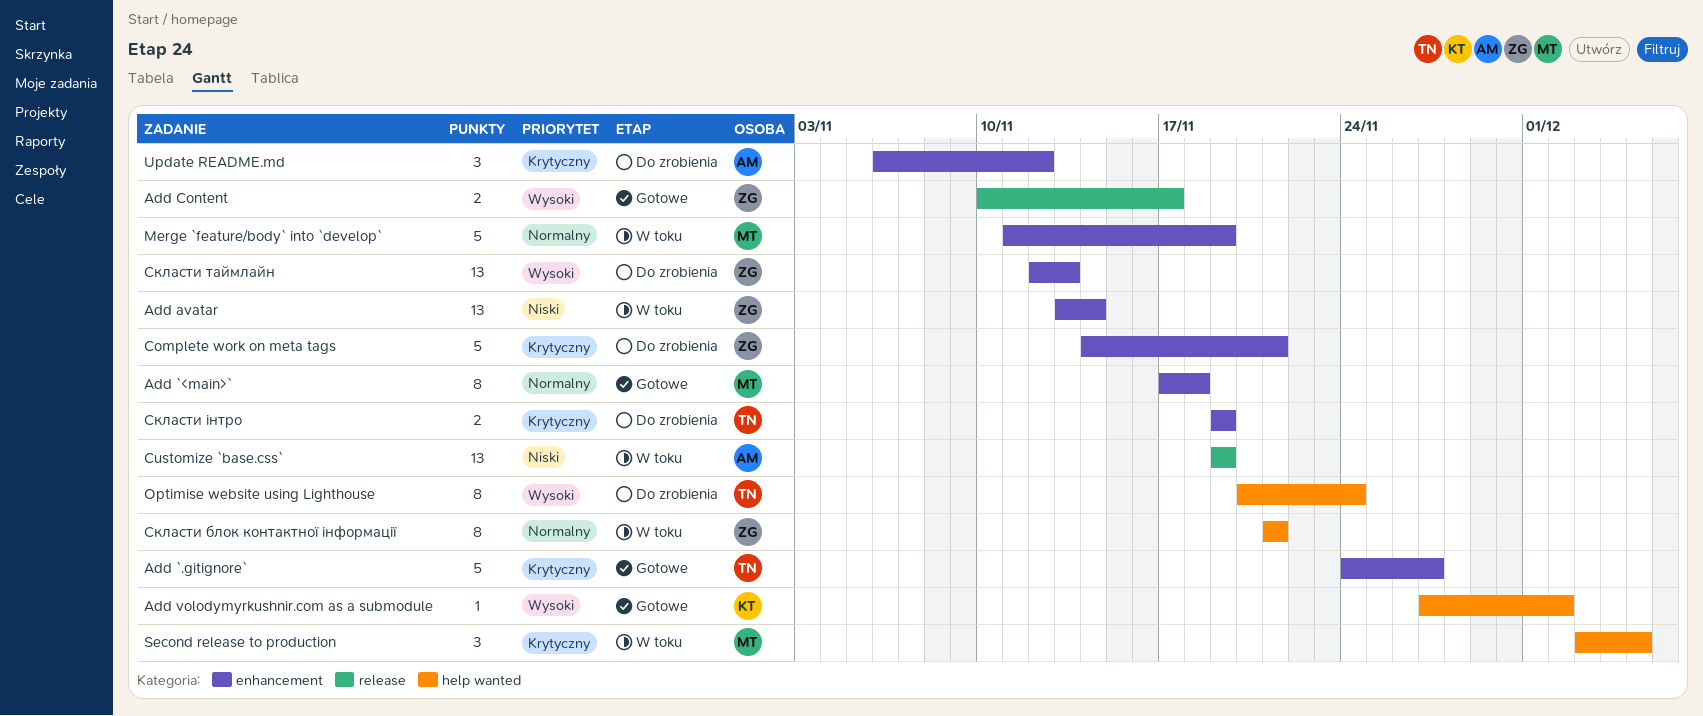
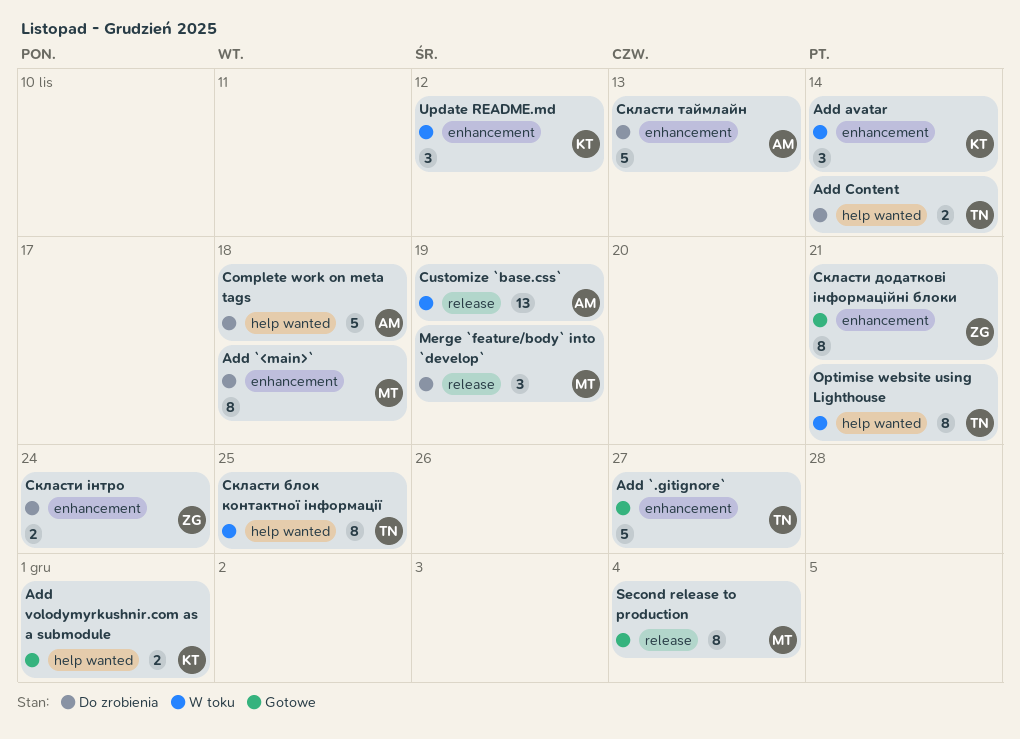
Add `<main>`, status: Gotowe -> Do zrobienia
Add avatar, owner: ZG -> KT
Add avatar, estimate: 13 -> 3
Add Content, status: Gotowe -> Do zrobienia
Add Content, owner: ZG -> TN
Add Content, label: release -> help wanted
Add Content, due: Nov 17 -> Nov 14
Add volodymyrkushnir.com as a submodule, estimate: 1 -> 2
Add volodymyrkushnir.com as a submodule, due: Dec 2 -> Dec 1
Complete work on meta tags, owner: ZG -> AM
Complete work on meta tags, label: enhancement -> help wanted
Complete work on meta tags, due: Nov 21 -> Nov 18
Merge `feature/body` into `develop`, status: W toku -> Do zrobienia
Merge `feature/body` into `develop`, label: enhancement -> release
Merge `feature/body` into `develop`, estimate: 5 -> 3
Optimise website using Lighthouse, status: Do zrobienia -> W toku
Optimise website using Lighthouse, due: Nov 24 -> Nov 21
Second release to production, status: W toku -> Gotowe
Second release to production, label: help wanted -> release
Second release to production, estimate: 3 -> 8
Second release to production, due: Dec 5 -> Dec 4
Update README.md, status: Do zrobienia -> W toku
Update README.md, owner: AM -> KT
Скласти блок контактної інформації, owner: ZG -> TN
Скласти блок контактної інформації, due: Nov 21 -> Nov 25
Скласти додаткові інформаційні блоки: none -> present
Скласти таймлайн, owner: ZG -> AM
Скласти таймлайн, estimate: 13 -> 5
Скласти інтро, owner: TN -> ZG
Скласти інтро, due: Nov 19 -> Nov 24

